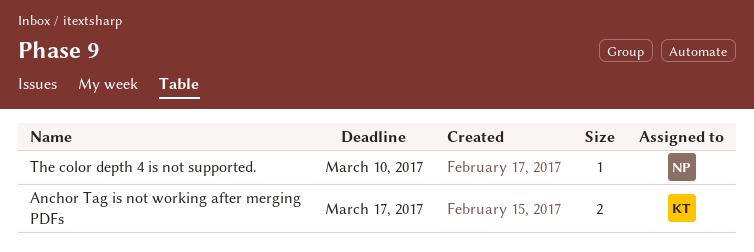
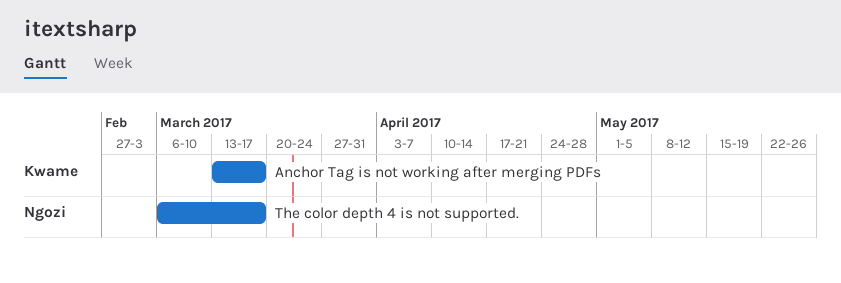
The color depth 4 is not supported., due: Mar 10 -> Mar 17

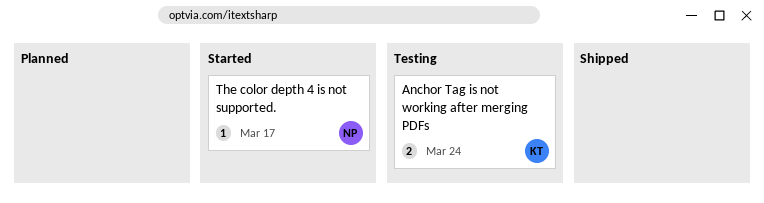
Anchor Tag is not working after merging PDFs, due: Mar 17 -> Mar 24

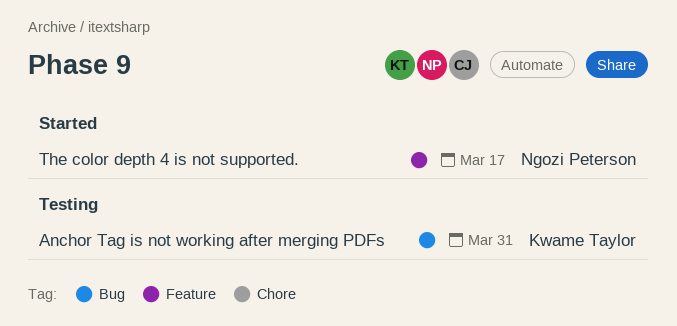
Anchor Tag is not working after merging PDFs, due: Mar 24 -> Mar 31

